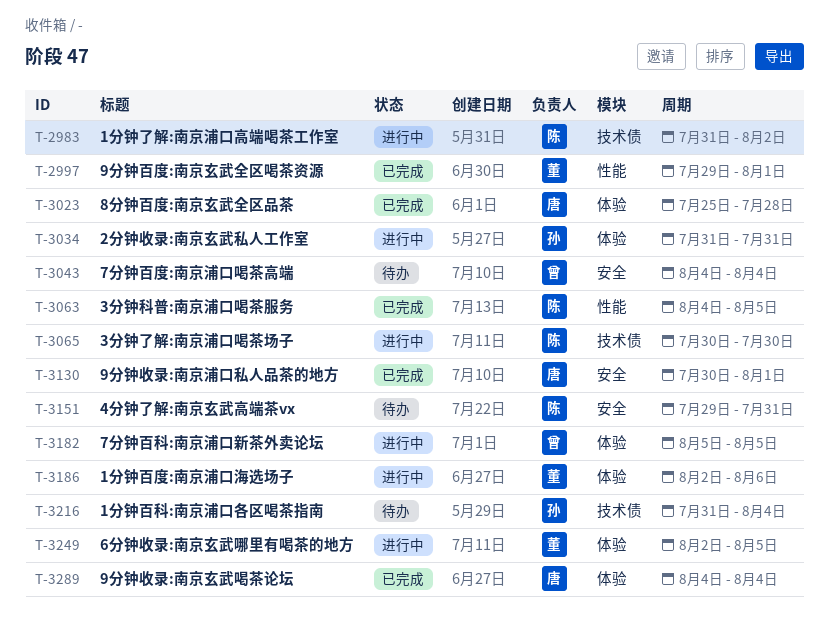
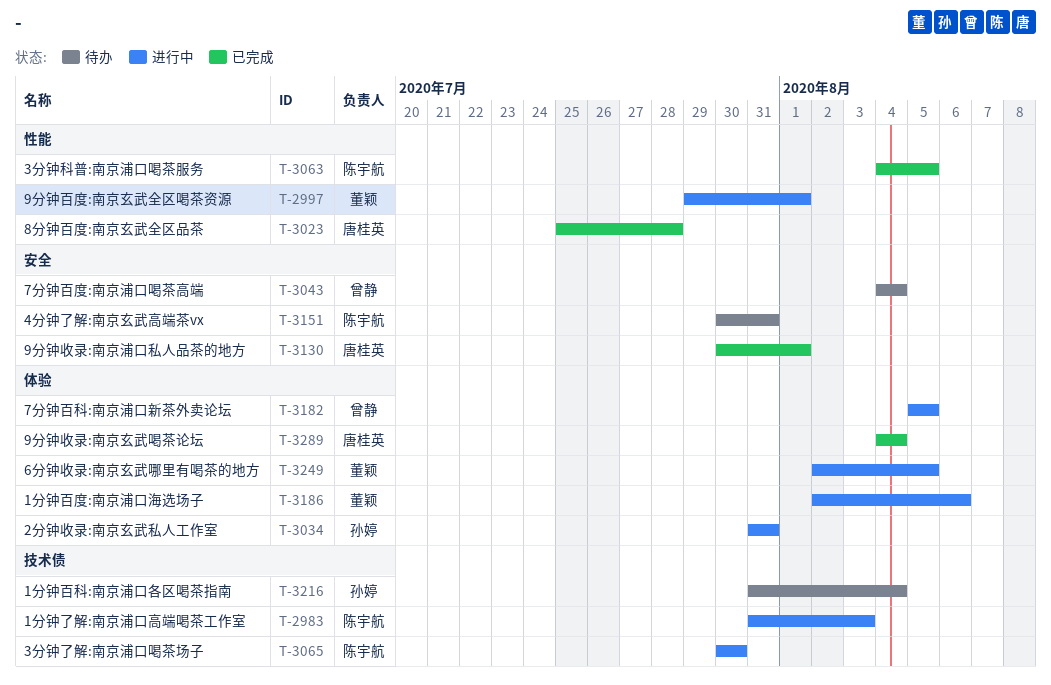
T-2983, due: Aug 2 -> Aug 3
T-2997, status: 已完成 -> 进行中
T-3023, label: 体验 -> 性能
T-3151, start: Jul 29 -> Jul 30

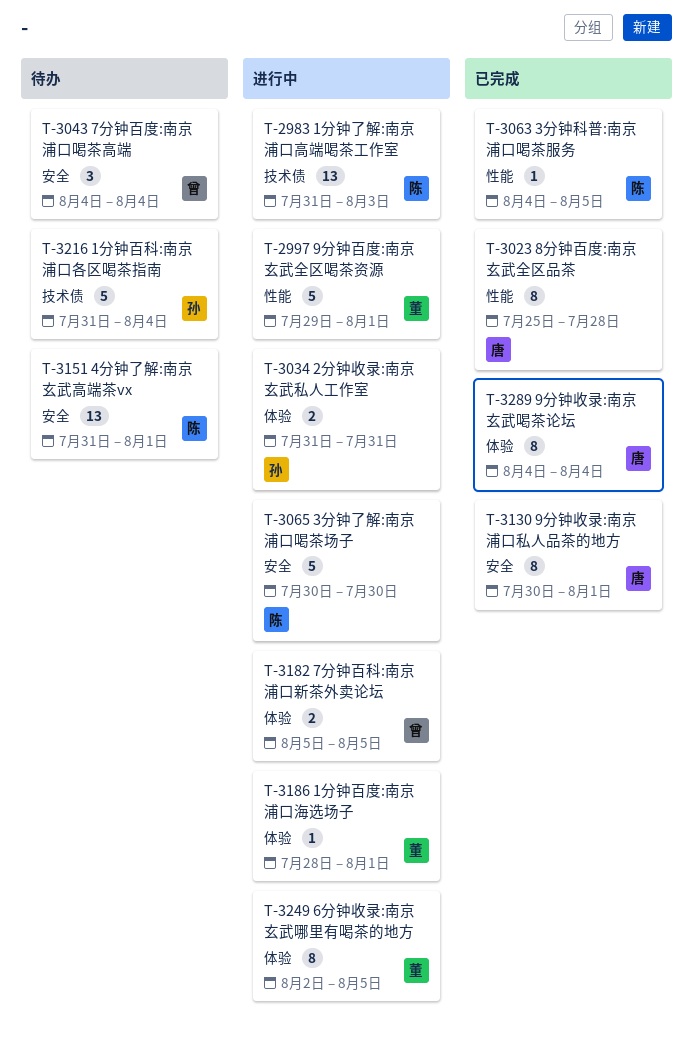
T-3065, label: 技术债 -> 安全
T-3151, start: Jul 30 -> Jul 31
T-3151, due: Jul 31 -> Aug 1
T-3186, start: Aug 2 -> Jul 28
T-3186, due: Aug 6 -> Aug 1

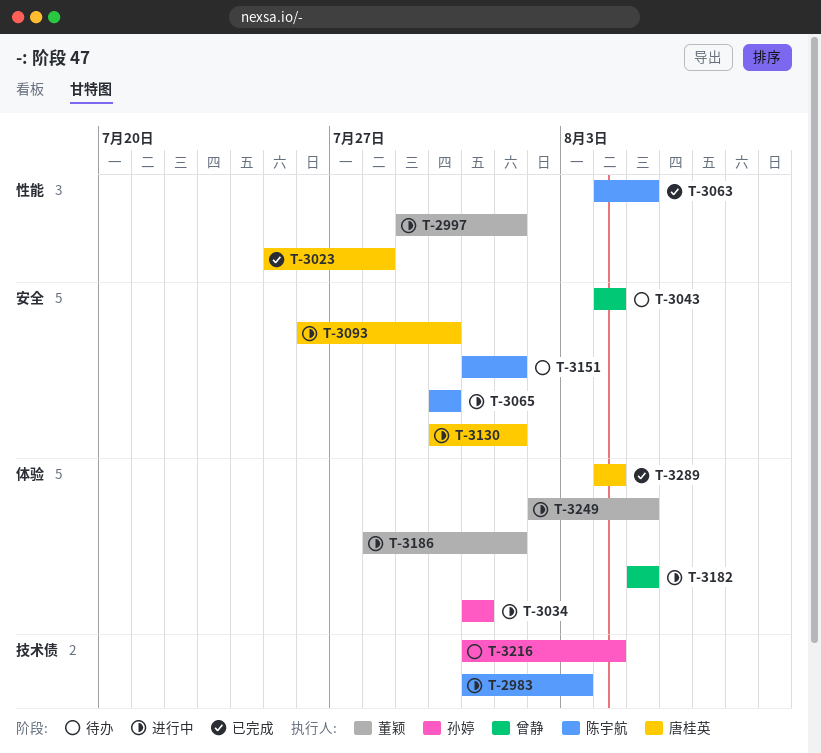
T-3093: none -> present
T-3130, status: 已完成 -> 进行中

